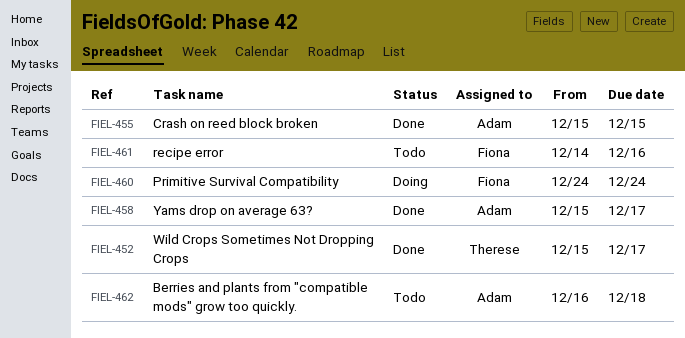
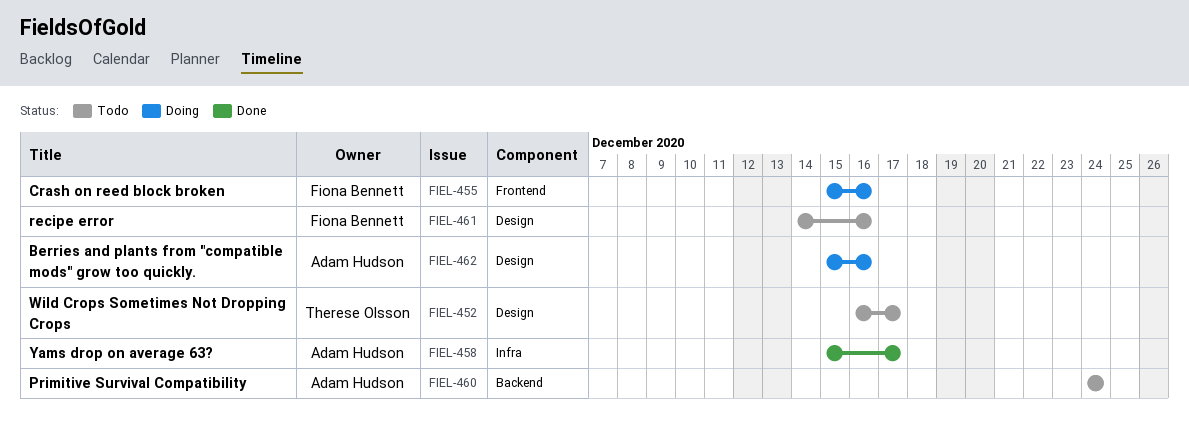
FIEL-452, status: Done -> Todo
FIEL-452, start: Dec 15 -> Dec 16
FIEL-455, status: Done -> Doing
FIEL-455, owner: Adam Hudson -> Fiona Bennett
FIEL-455, due: Dec 15 -> Dec 16
FIEL-460, status: Doing -> Todo
FIEL-460, owner: Fiona Bennett -> Adam Hudson
FIEL-462, status: Todo -> Doing
FIEL-462, start: Dec 16 -> Dec 15
FIEL-462, due: Dec 18 -> Dec 16

